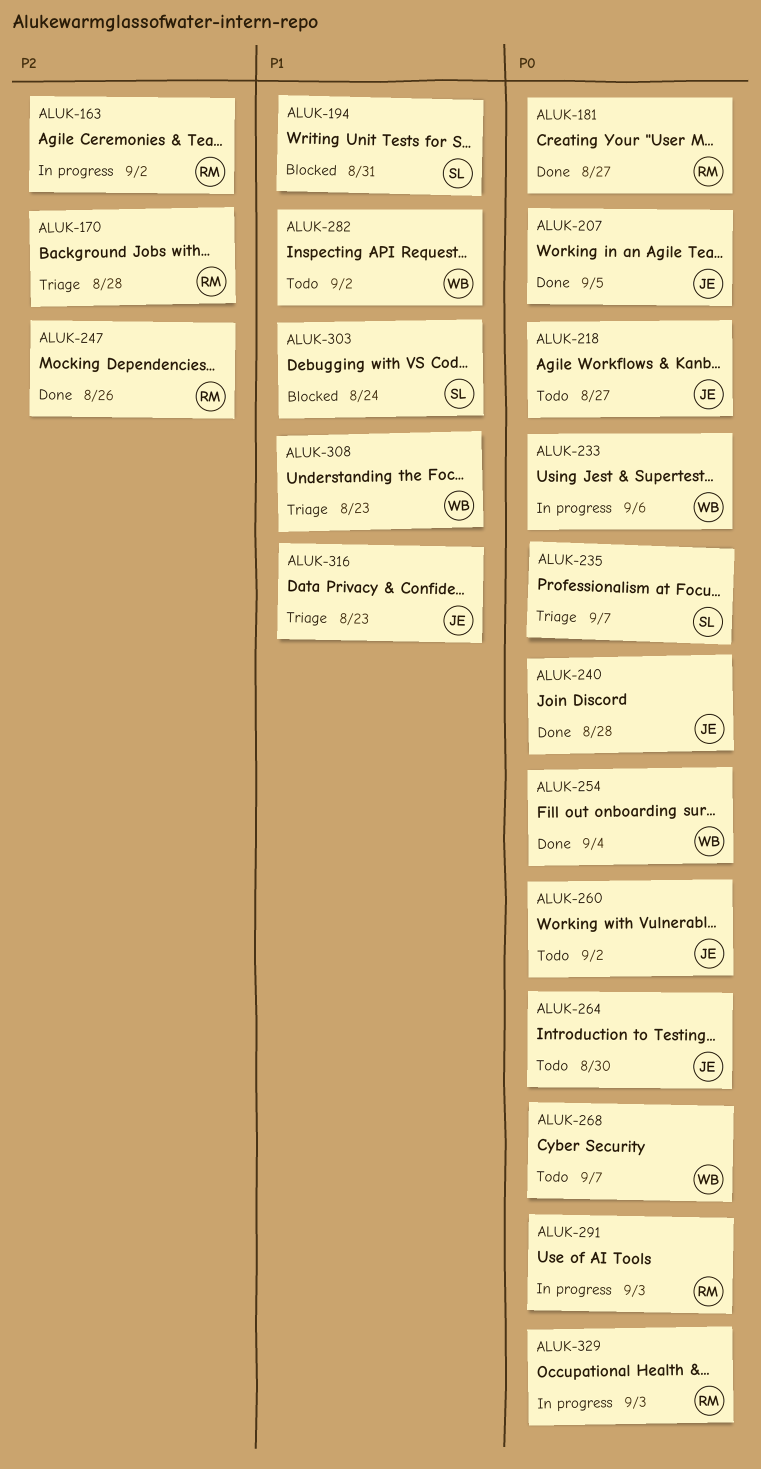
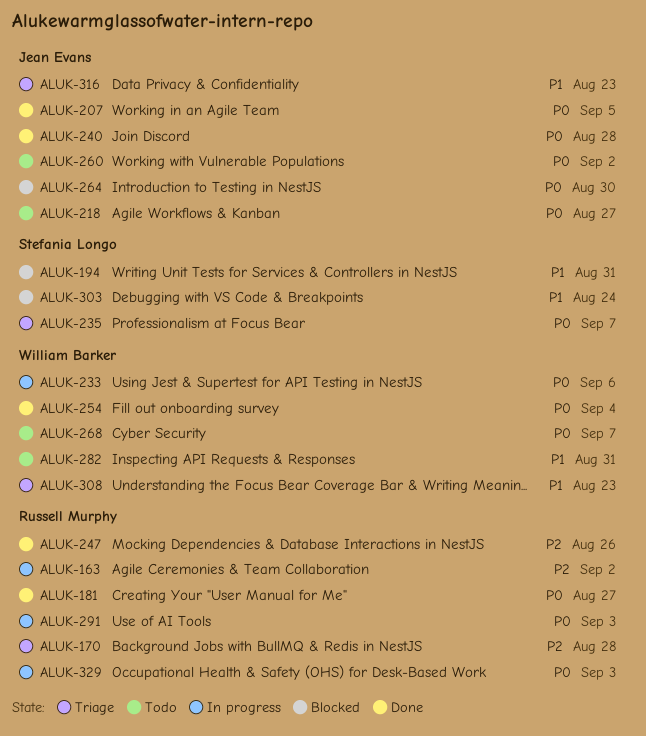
ALUK-264, status: Todo -> Blocked
ALUK-282, due: Sep 2 -> Aug 31

